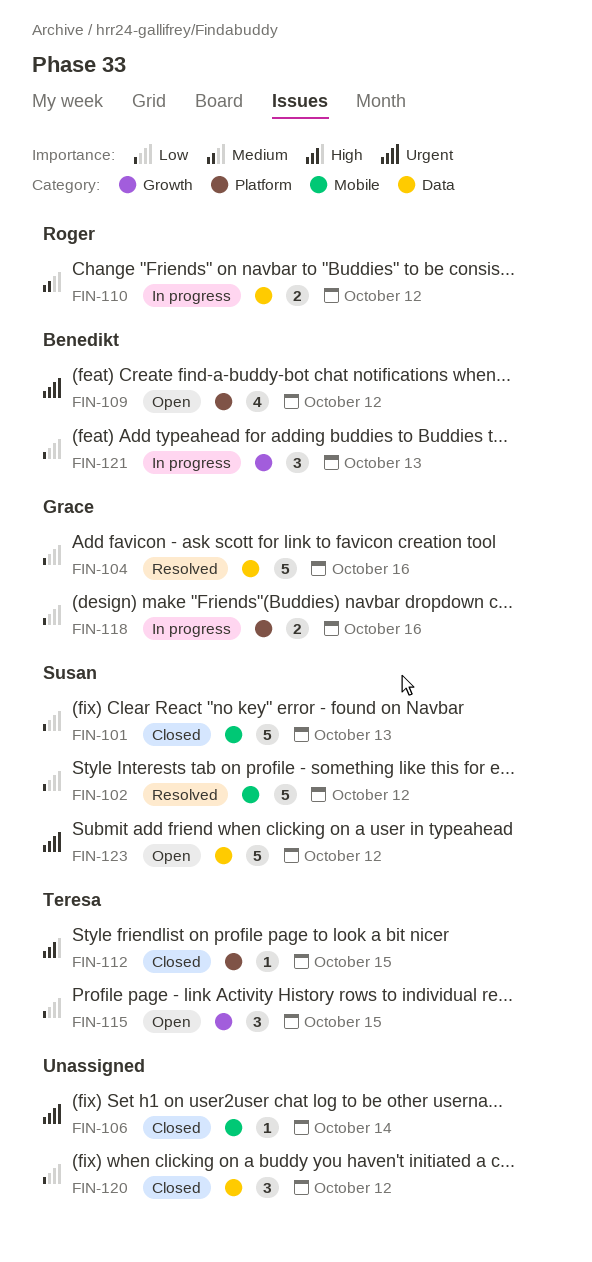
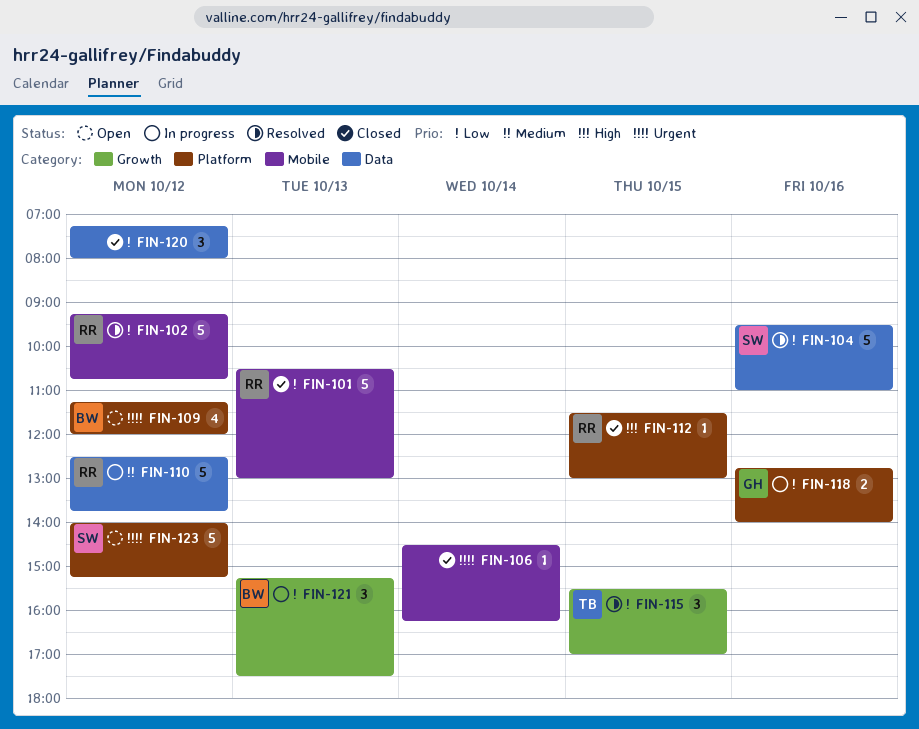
FIN-101, owner: Susan -> Roger
FIN-102, owner: Susan -> Roger
FIN-104, owner: Grace -> Susan
FIN-110, estimate: 2 -> 5
FIN-112, owner: Teresa -> Roger
FIN-115, status: Open -> Resolved
FIN-123, label: Data -> Platform

